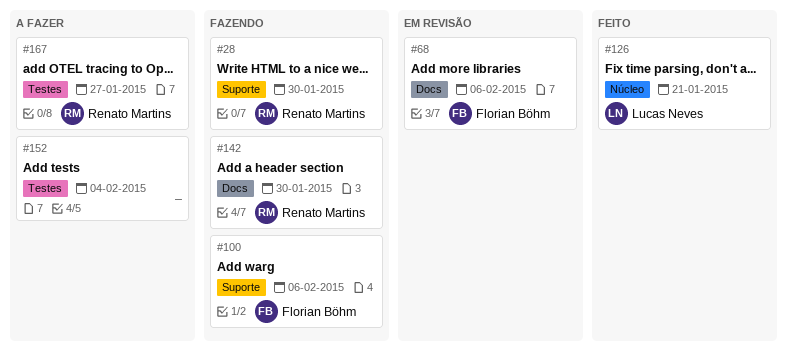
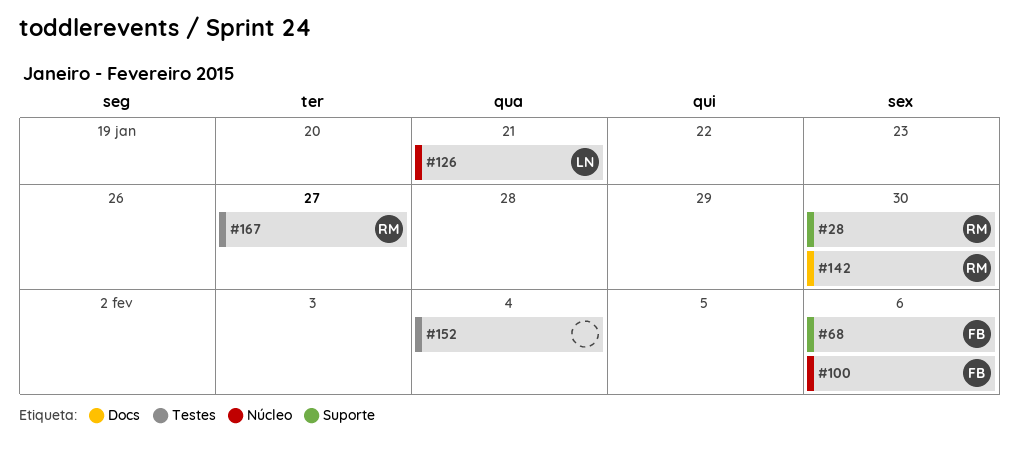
#68, label: Docs -> Suporte
#100, label: Suporte -> Núcleo

